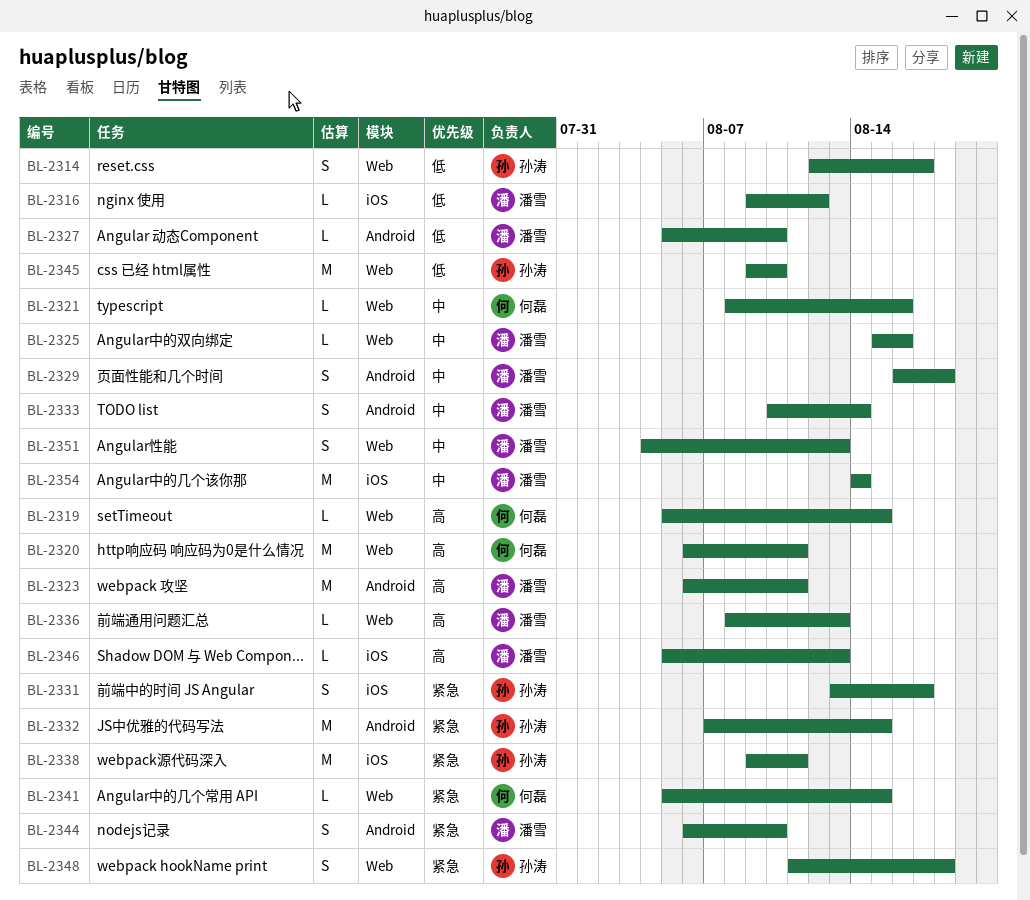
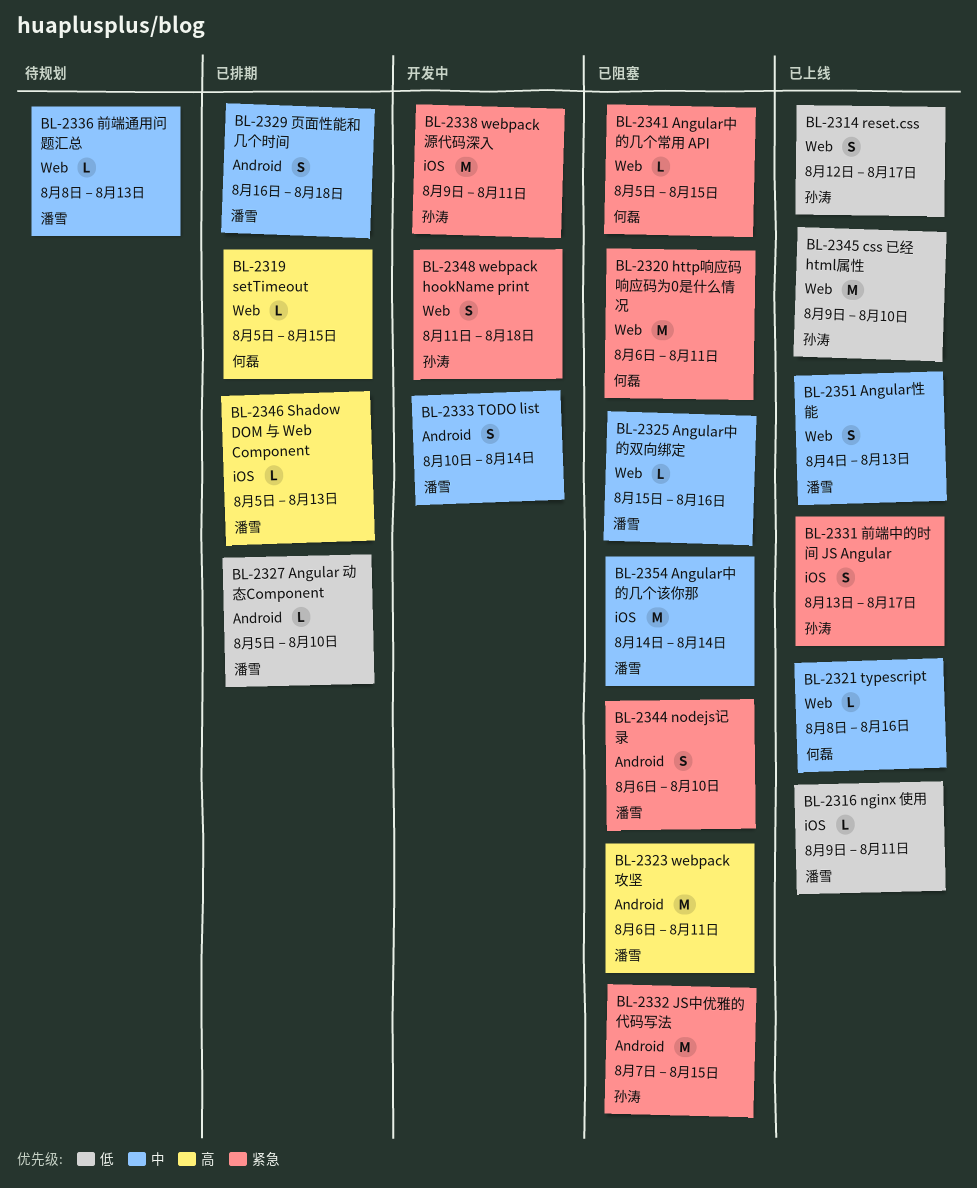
BL-2316, due: Aug 12 -> Aug 11
BL-2320, priority: 高 -> 紧急
BL-2336, priority: 高 -> 中

